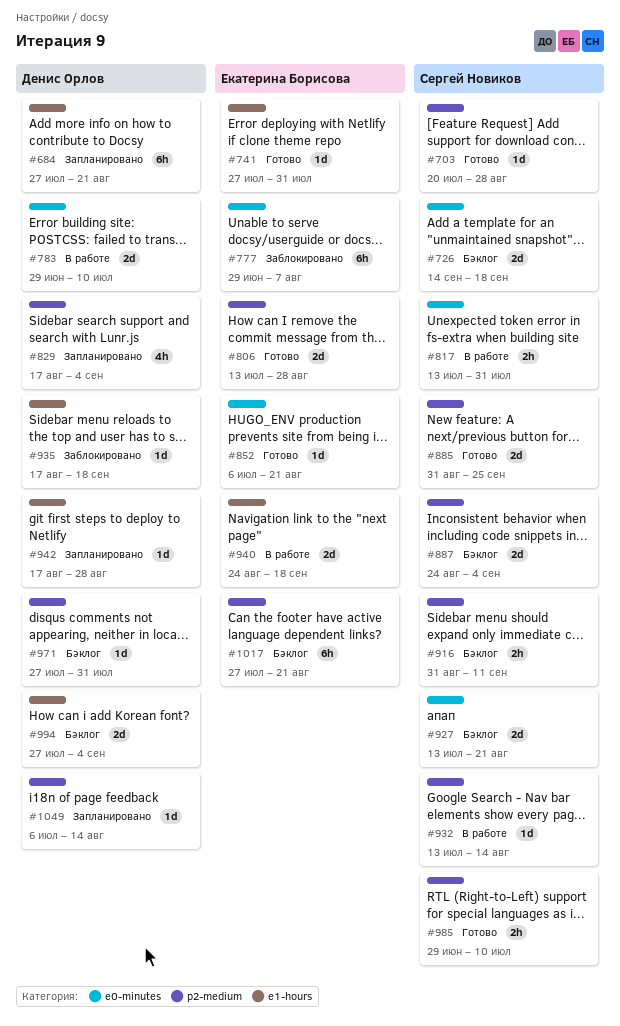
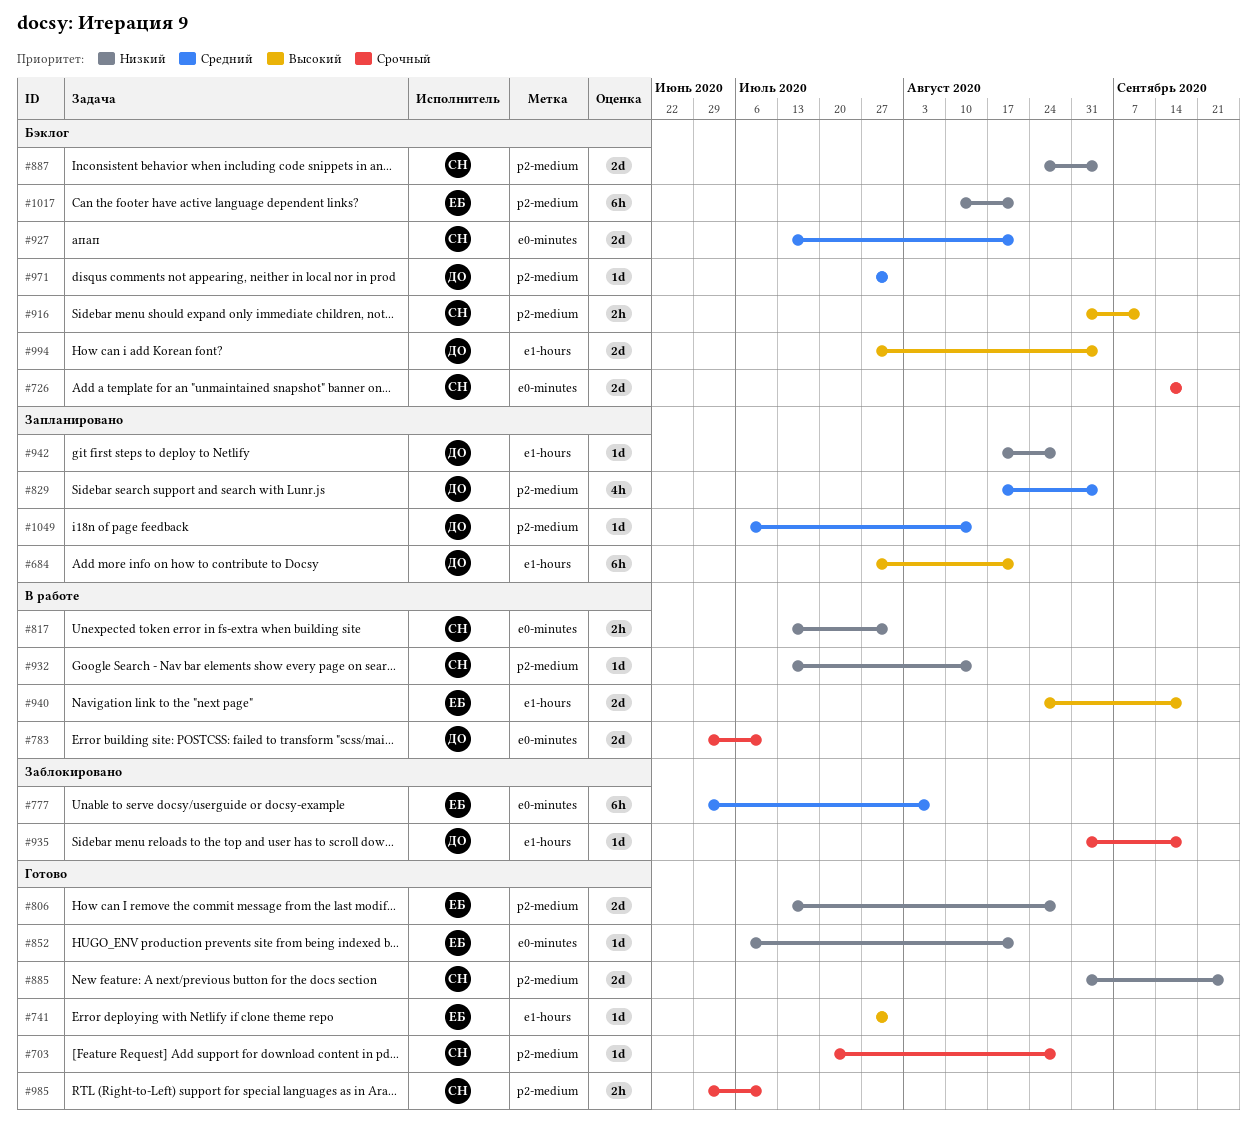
#935, start: Aug 17 -> Aug 31
#1017, start: Jul 27 -> Aug 10

